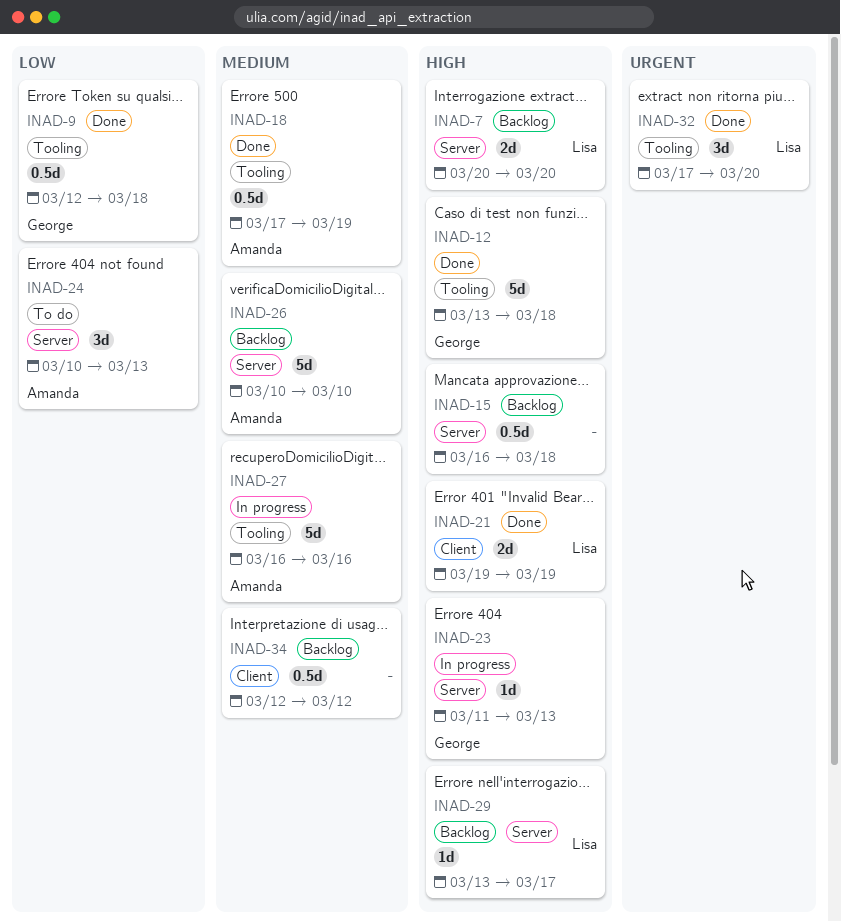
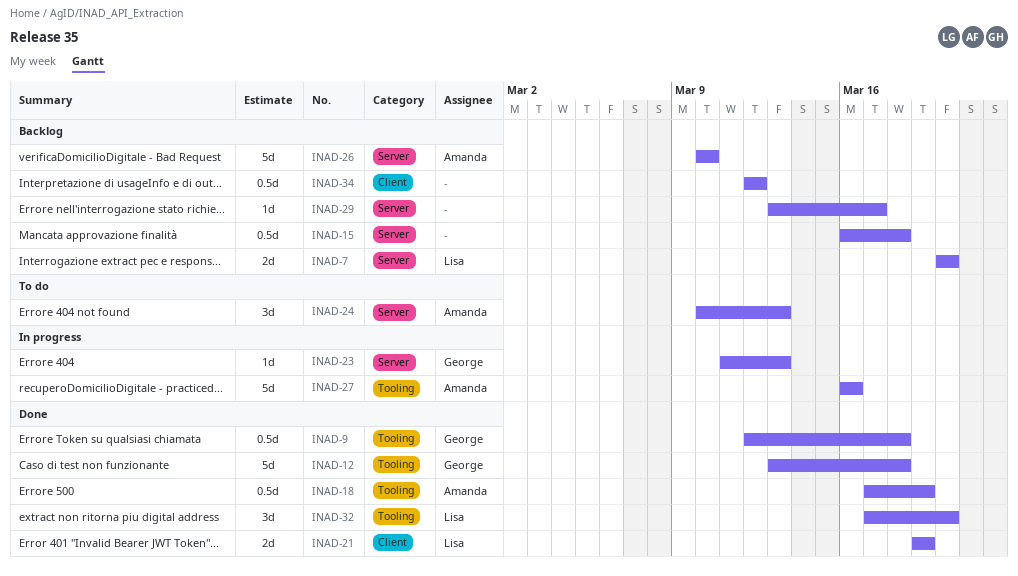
INAD-29, owner: Lisa -> none

